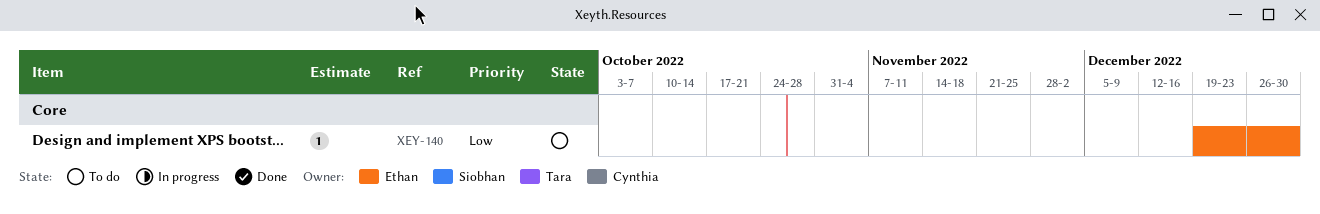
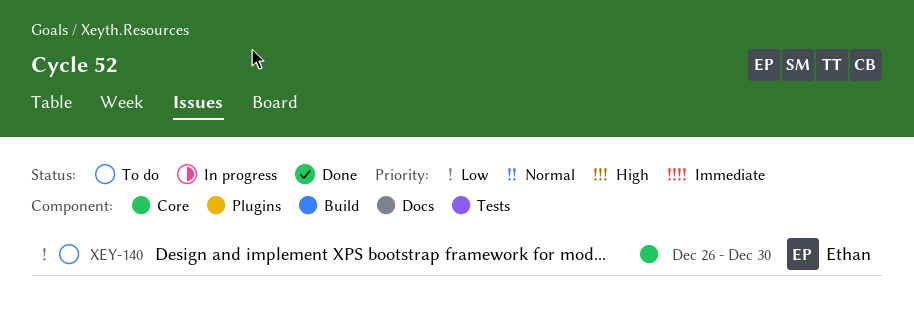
XEY-140, start: Dec 19 -> Dec 26

